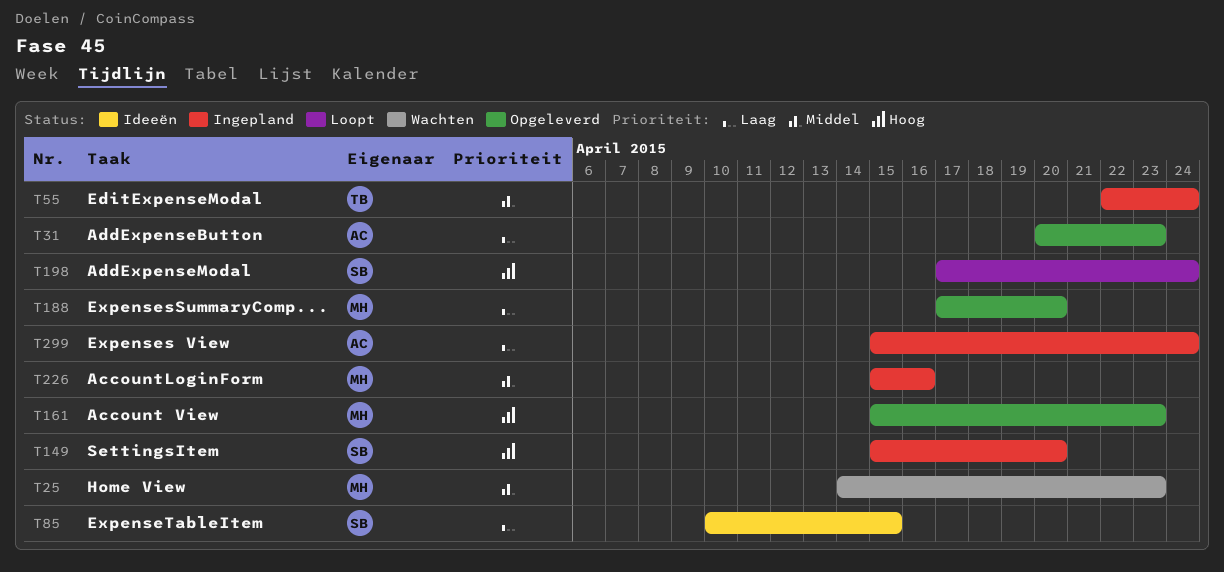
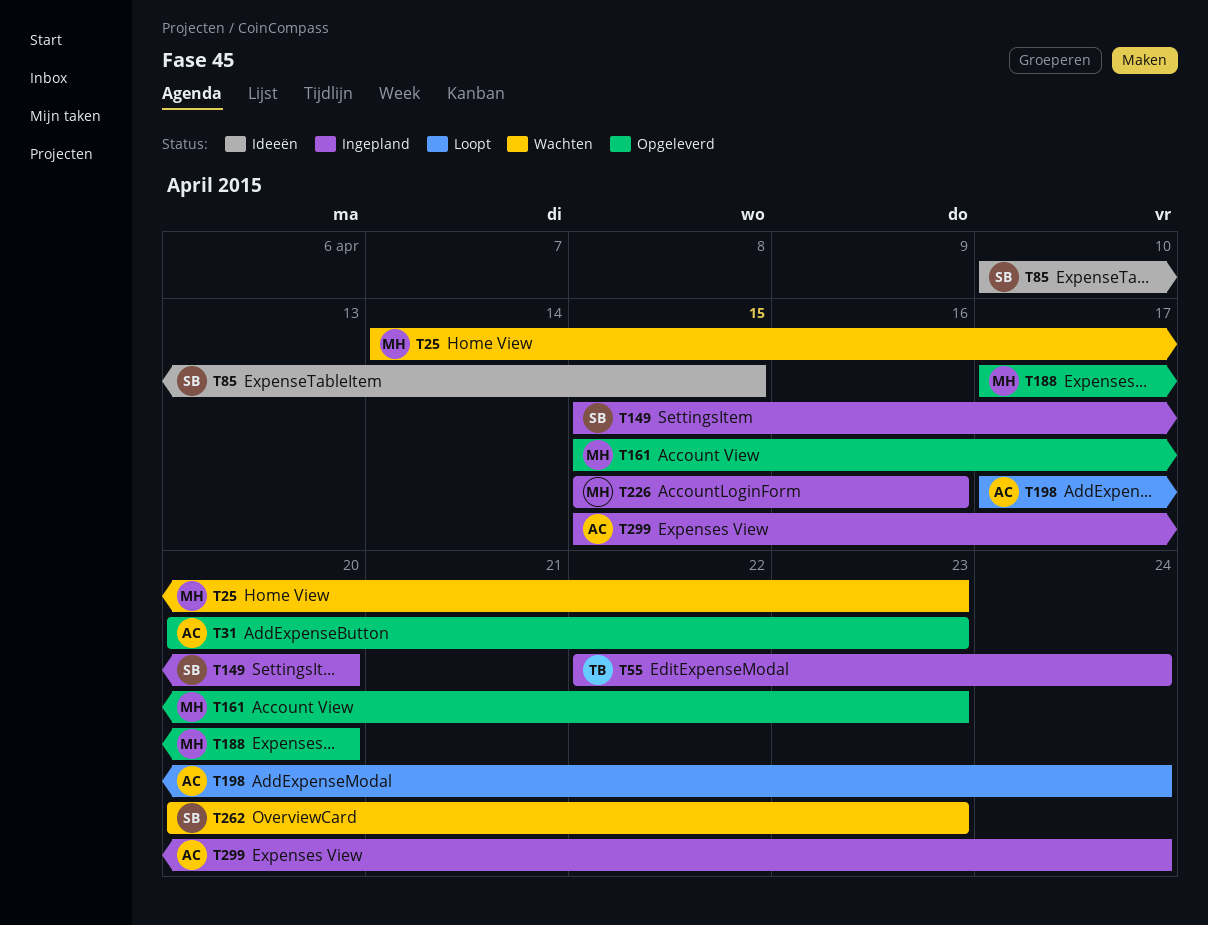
T198, owner: SB -> AC
T262: none -> present

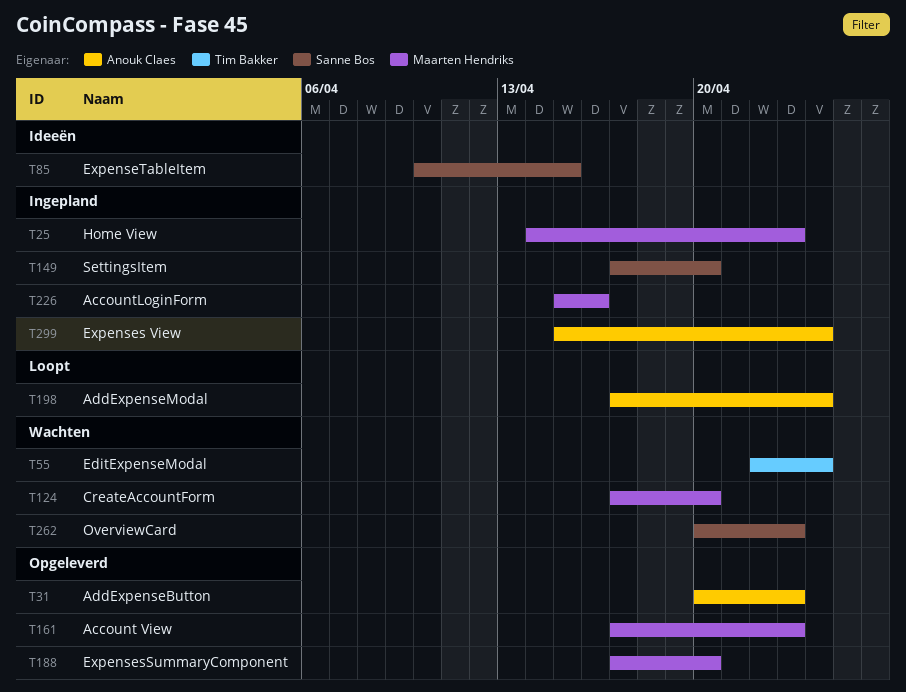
T25, status: Wachten -> Ingepland
T55, status: Ingepland -> Wachten
T124: none -> present
T149, start: Apr 15 -> Apr 17
T161, start: Apr 15 -> Apr 17

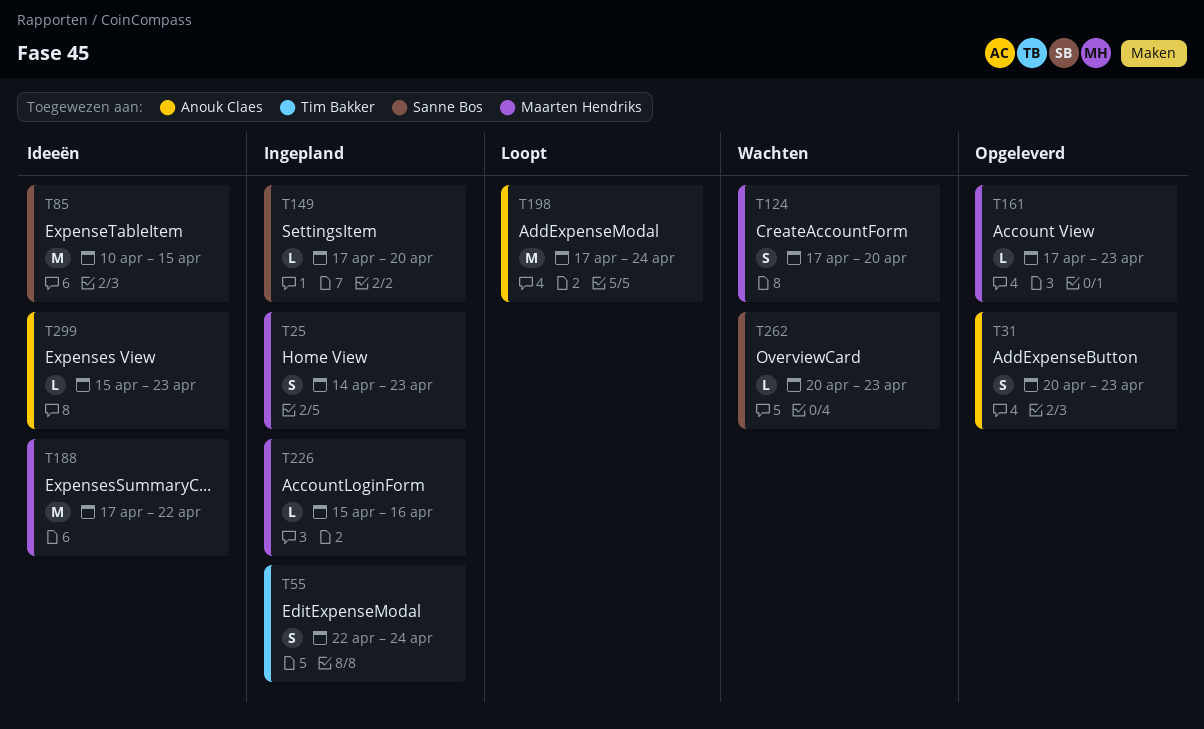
T55, status: Wachten -> Ingepland
T188, status: Opgeleverd -> Ideeën
T188, due: Apr 20 -> Apr 22
T299, status: Ingepland -> Ideeën
T299, due: Apr 24 -> Apr 23

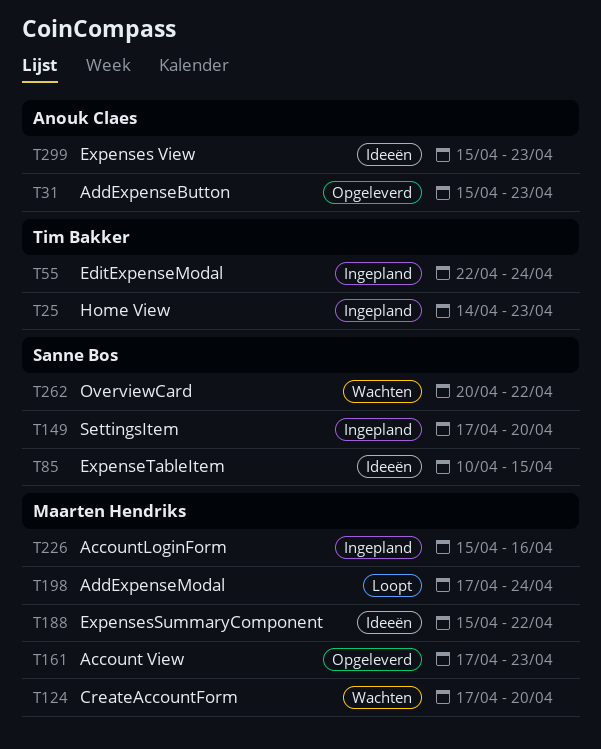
T25, owner: Maarten Hendriks -> Tim Bakker
T31, start: Apr 20 -> Apr 15
T188, start: Apr 17 -> Apr 15
T198, owner: Anouk Claes -> Maarten Hendriks
T262, due: Apr 23 -> Apr 22

